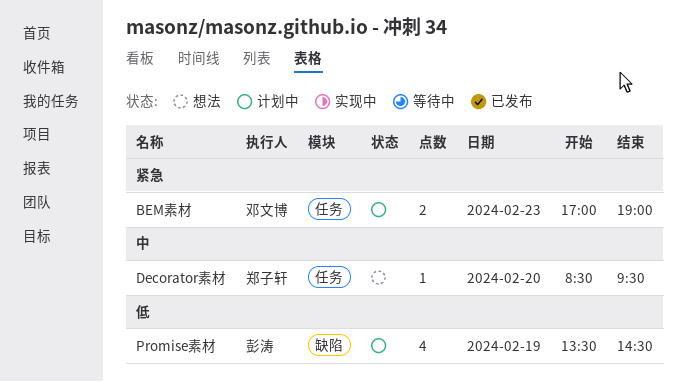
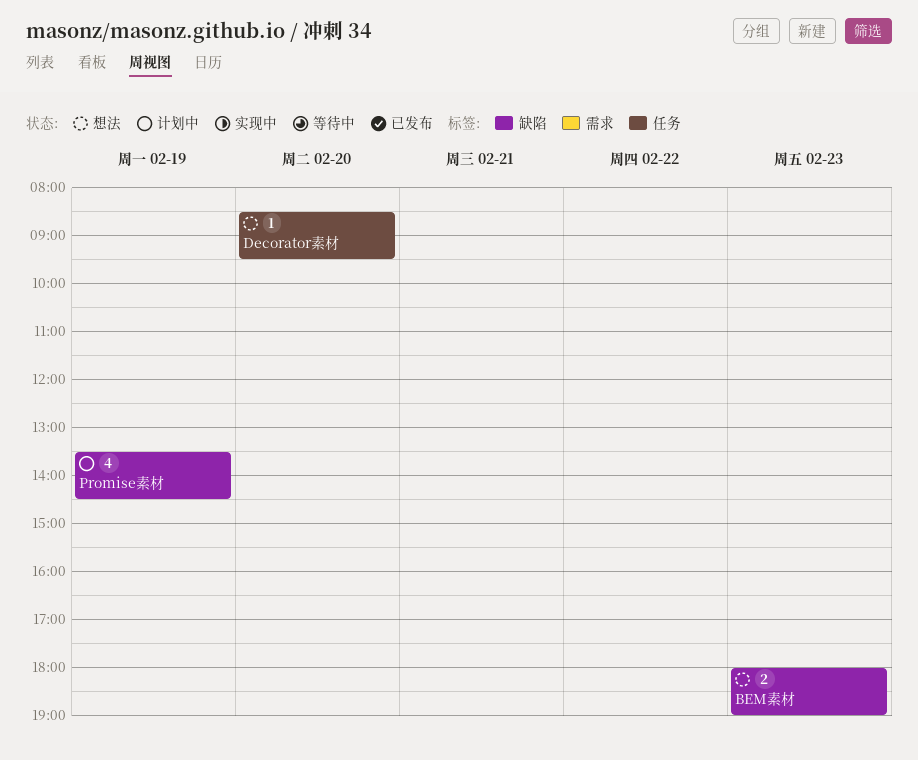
BEM素材, status: 计划中 -> 想法
BEM素材, label: 任务 -> 缺陷
BEM素材, begins: 17:00 -> 18:00

